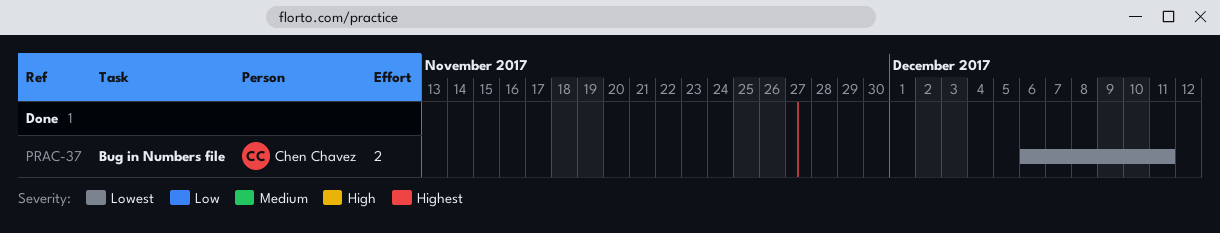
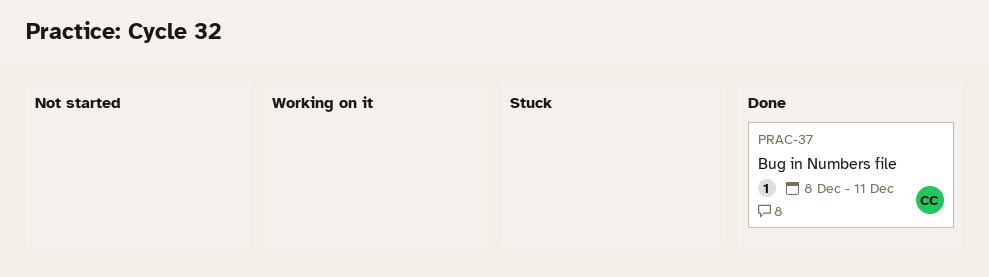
PRAC-37, estimate: 2 -> 1
PRAC-37, start: Dec 6 -> Dec 8

